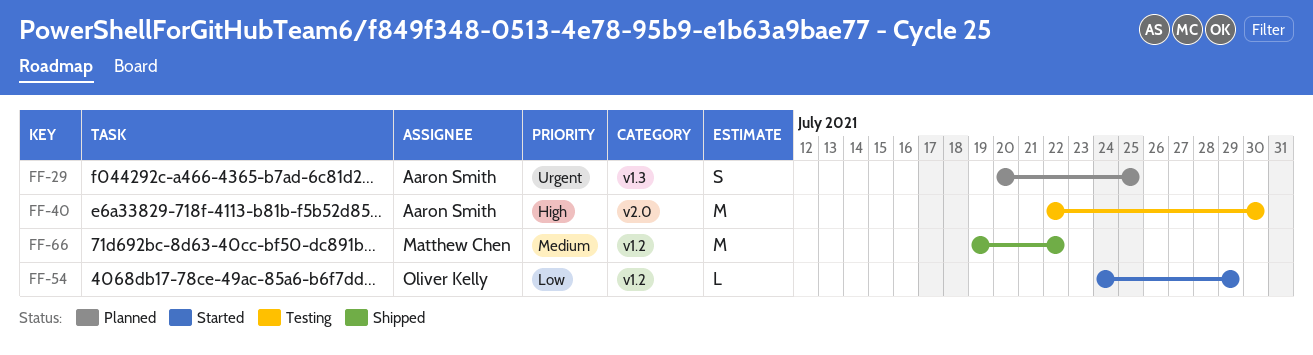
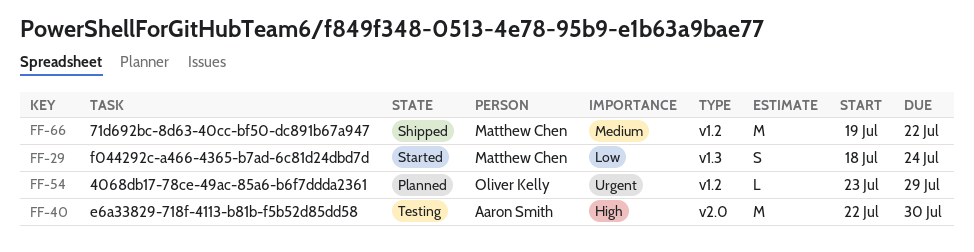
FF-29, status: Planned -> Started
FF-29, owner: Aaron Smith -> Matthew Chen
FF-29, priority: Urgent -> Low
FF-29, start: Jul 20 -> Jul 18
FF-29, due: Jul 25 -> Jul 24
FF-54, status: Started -> Planned
FF-54, priority: Low -> Urgent
FF-54, start: Jul 24 -> Jul 23

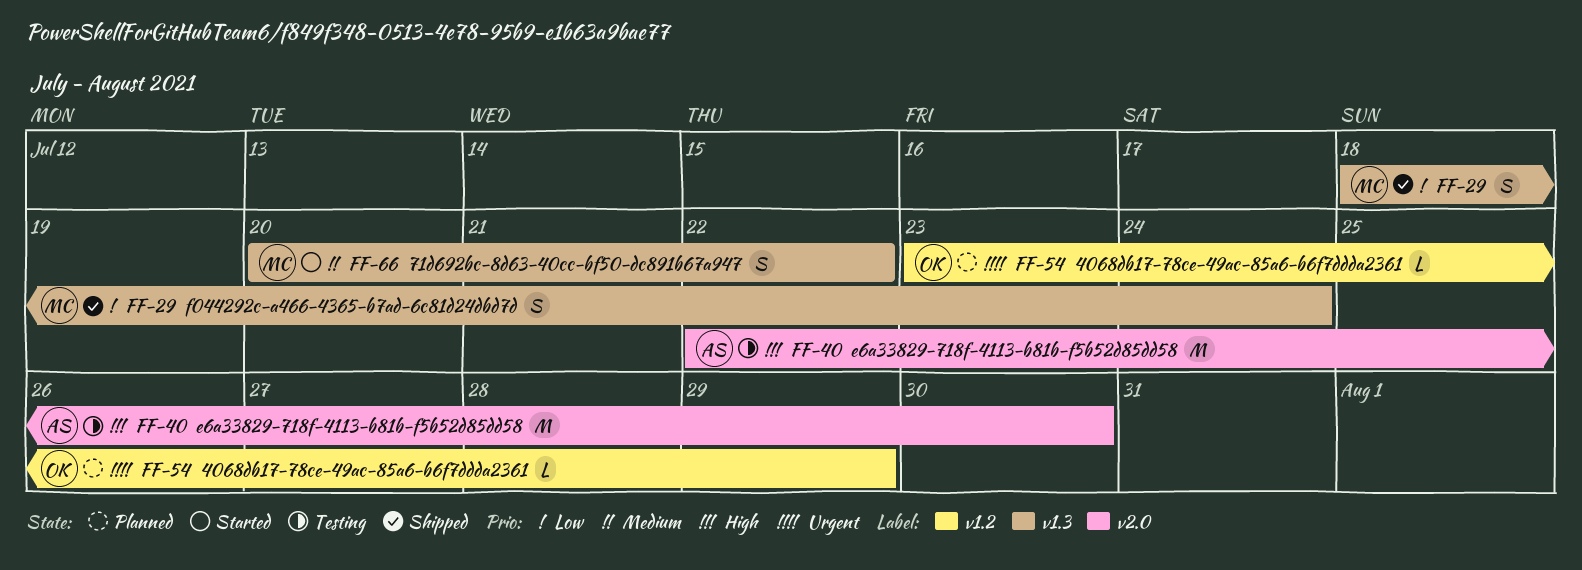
FF-29, status: Started -> Shipped
FF-66, status: Shipped -> Started
FF-66, label: v1.2 -> v1.3
FF-66, estimate: M -> S
FF-66, start: Jul 19 -> Jul 20

